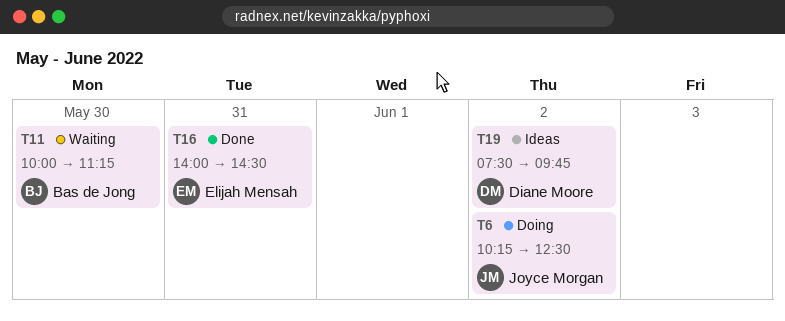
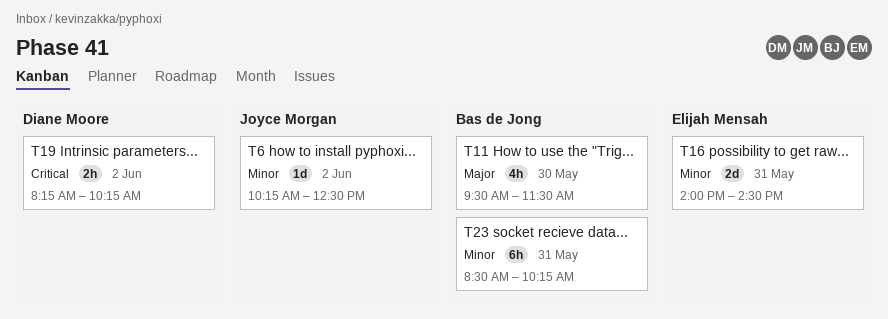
T11, begins: 10:00 -> 09:30
T11, ends: 11:15 -> 11:30
T19, begins: 07:30 -> 08:15
T19, ends: 09:45 -> 10:15
T23: none -> present

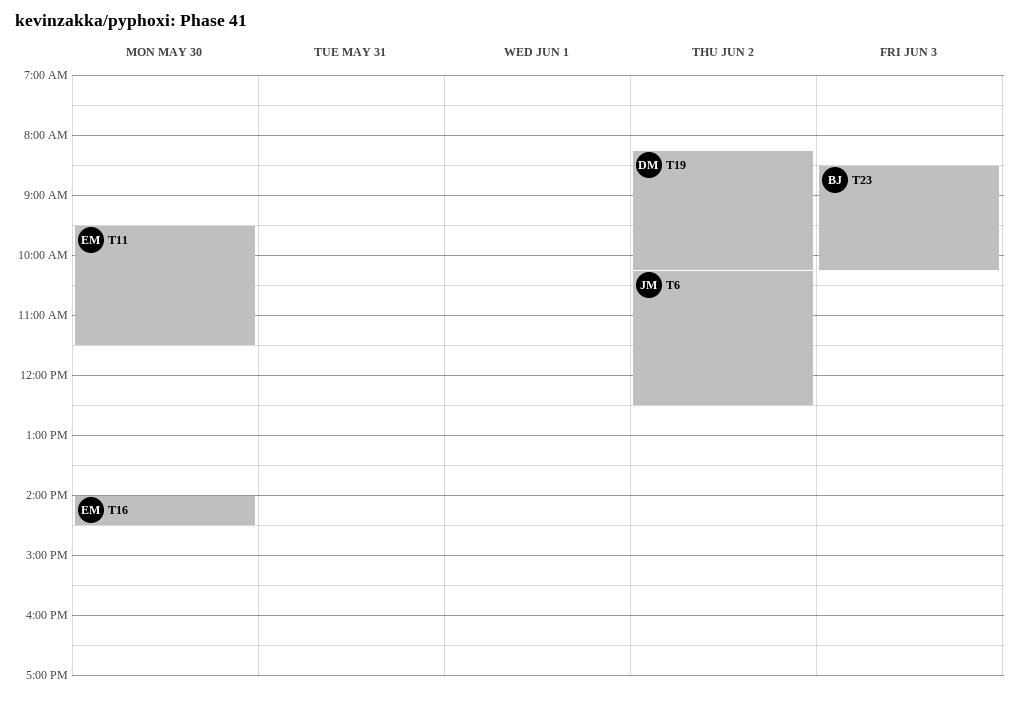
T11, owner: Bas de Jong -> Elijah Mensah
T16, day: May 31 -> May 30
T23, day: May 31 -> Jun 3

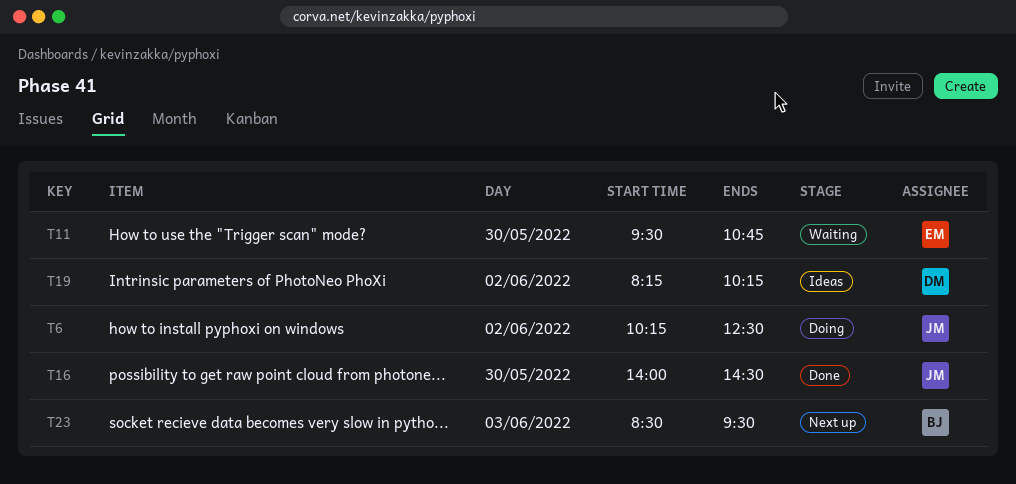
T11, ends: 11:30 -> 10:45
T16, owner: EM -> JM
T23, ends: 10:15 -> 09:30

